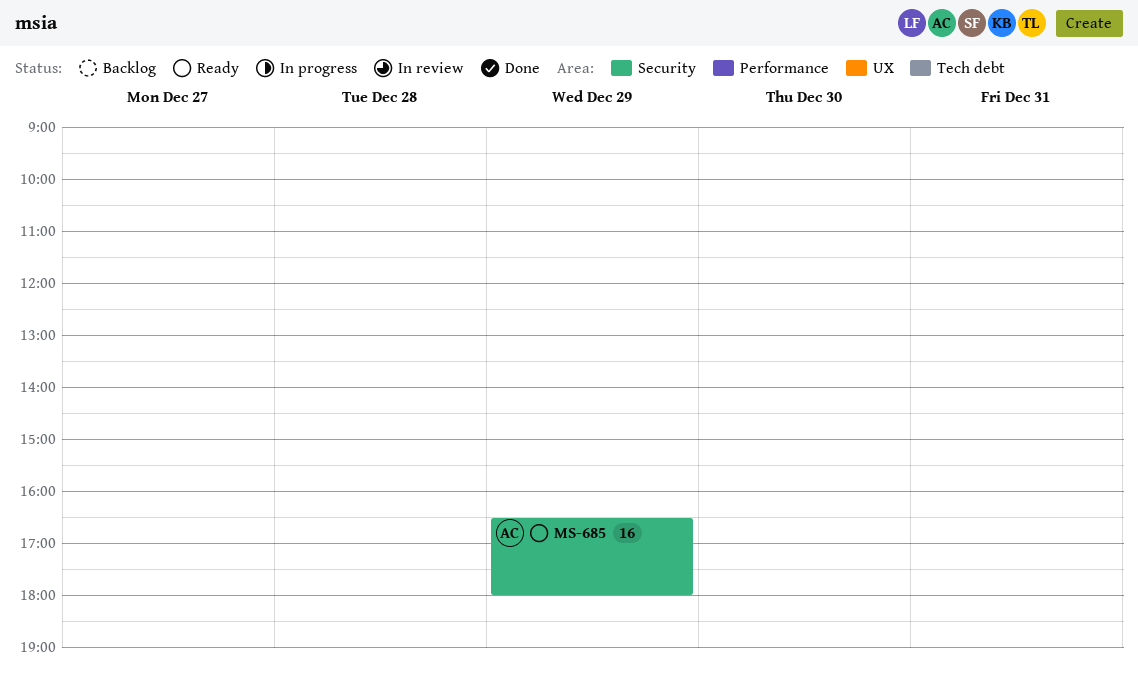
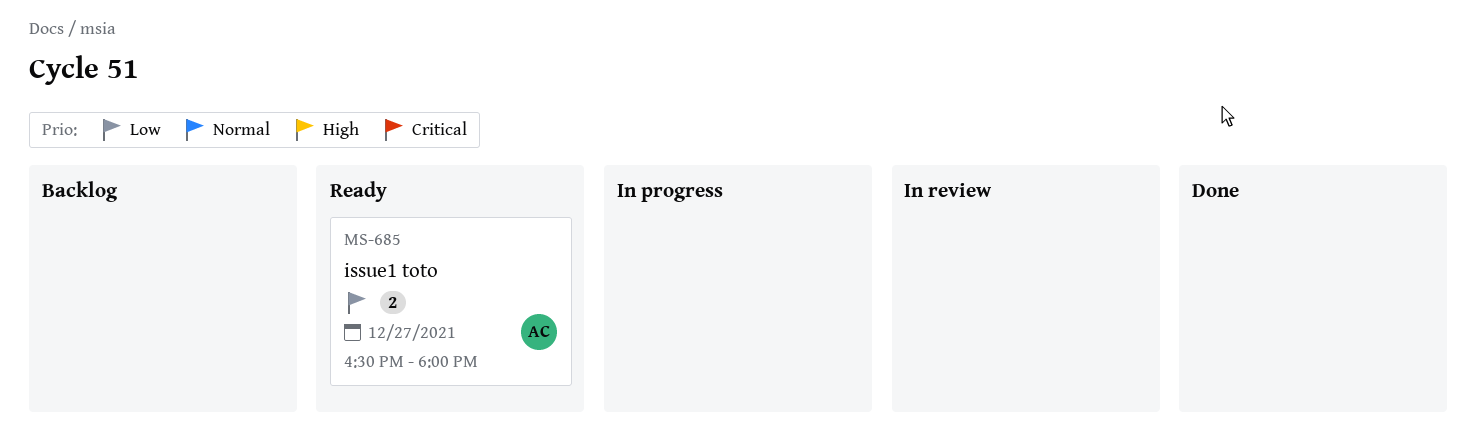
MS-685, estimate: 16 -> 2
MS-685, day: Dec 29 -> Dec 27

